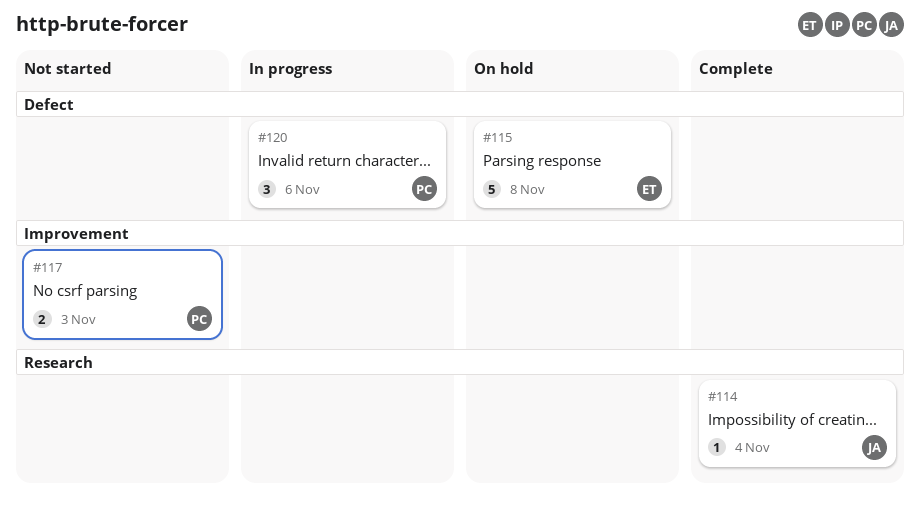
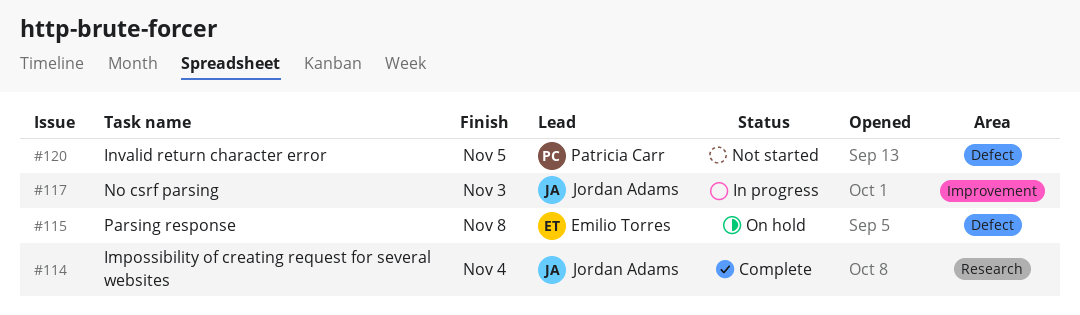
#117, status: Not started -> In progress
#117, owner: Patricia Carr -> Jordan Adams
#120, status: In progress -> Not started
#120, due: Nov 6 -> Nov 5

